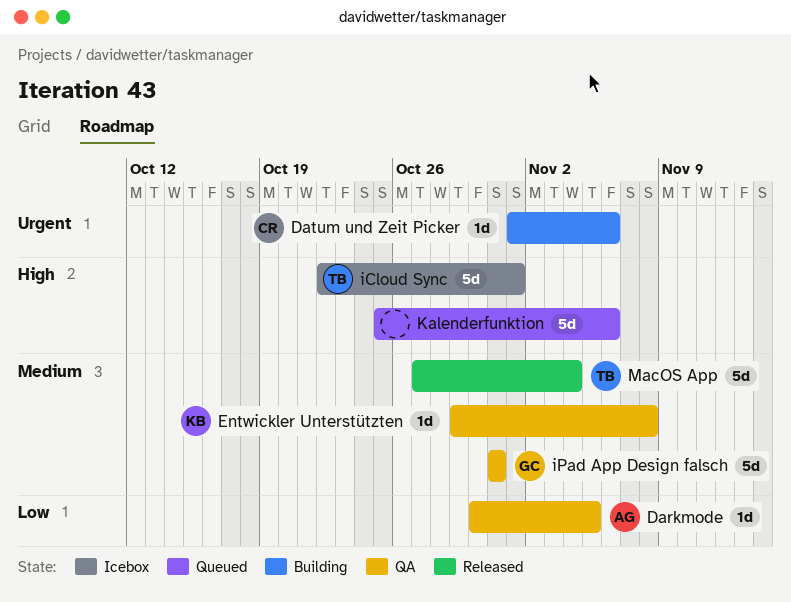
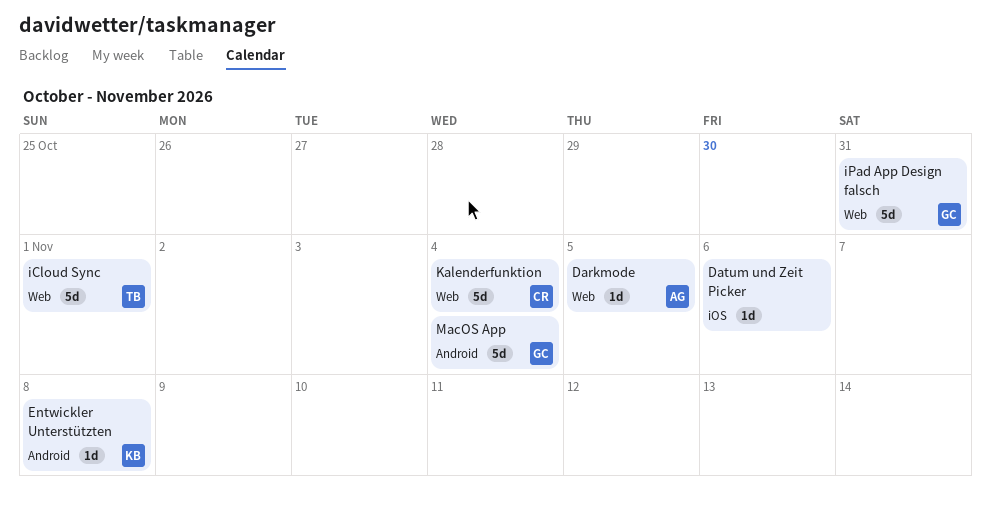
Datum und Zeit Picker, owner: CR -> none
Kalenderfunktion, owner: none -> CR
Kalenderfunktion, due: Nov 6 -> Nov 4
MacOS App, owner: TB -> GC

